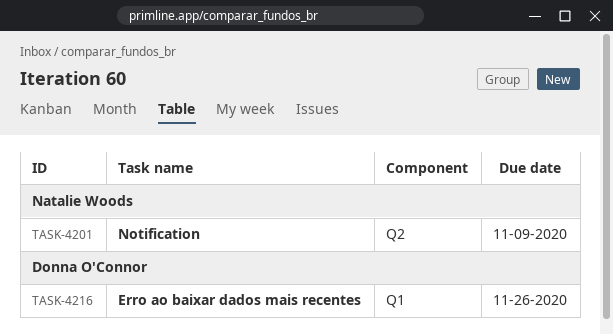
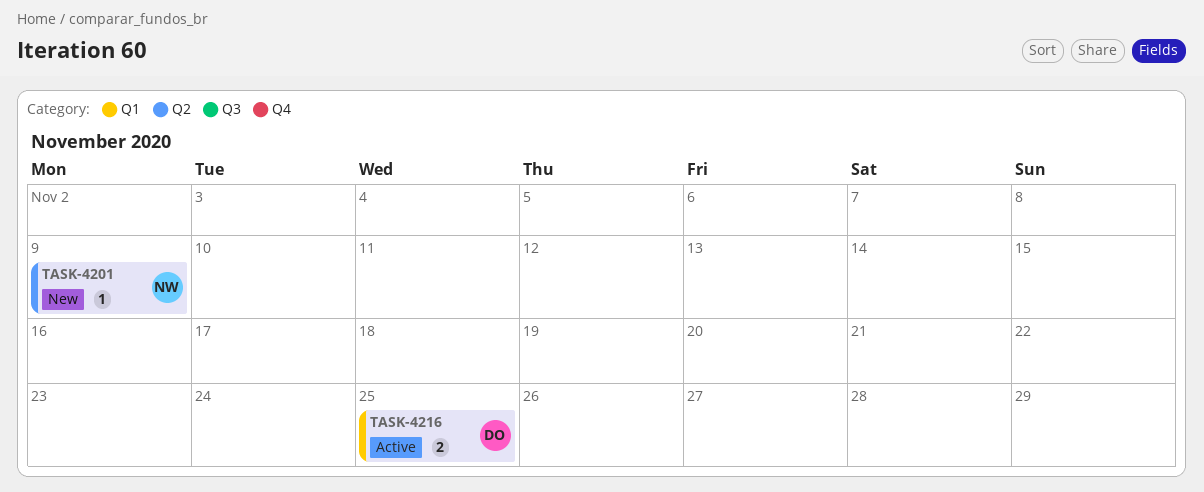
TASK-4216, due: Nov 26 -> Nov 25

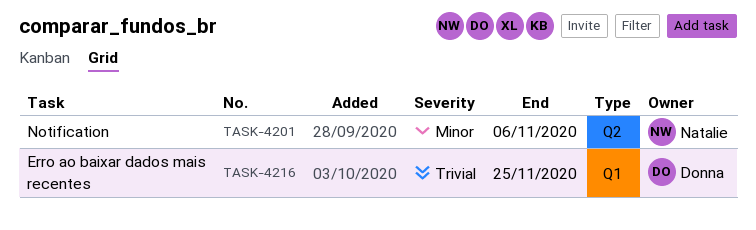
TASK-4201, due: Nov 9 -> Nov 6

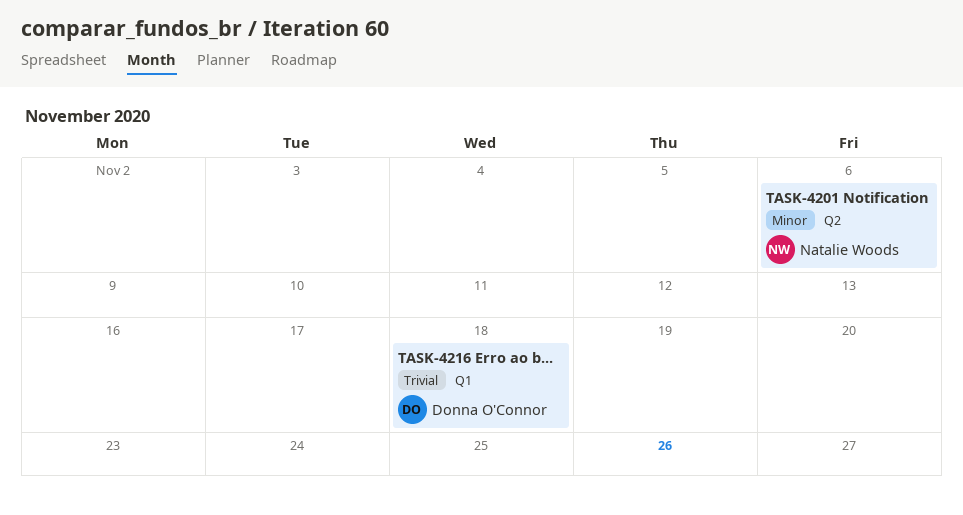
TASK-4216, due: Nov 25 -> Nov 18

